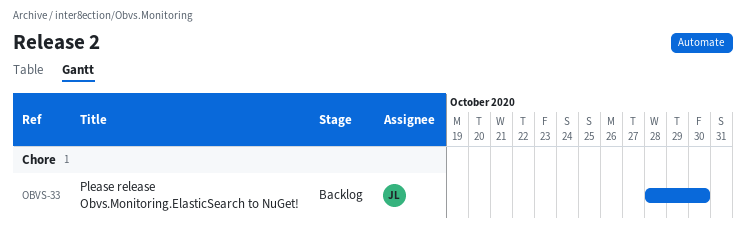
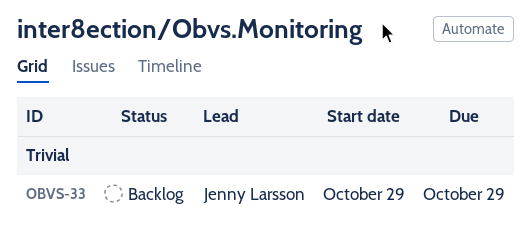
OBVS-33, start: Oct 28 -> Oct 29
OBVS-33, due: Oct 30 -> Oct 29

